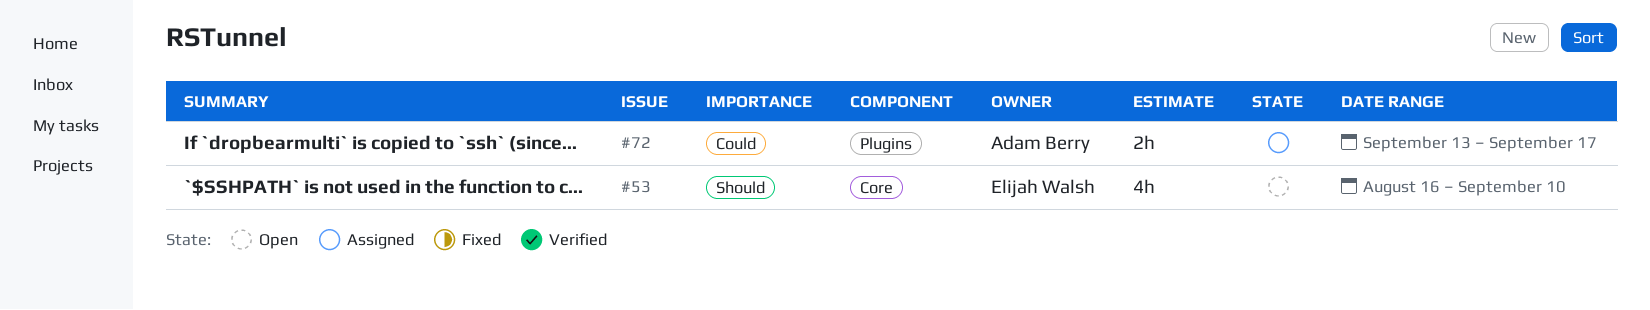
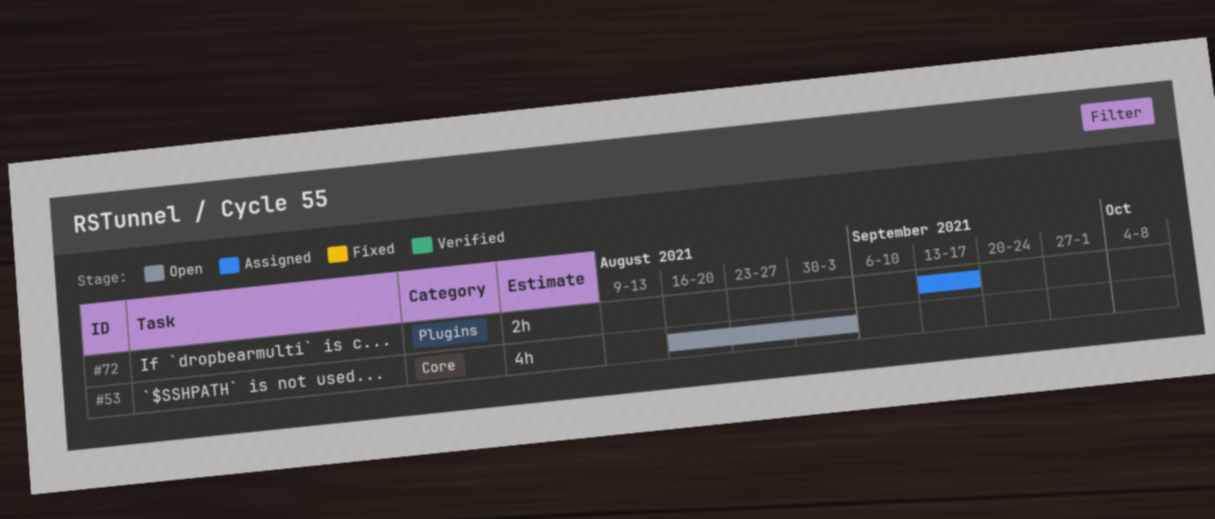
#53, due: Sep 10 -> Sep 3

